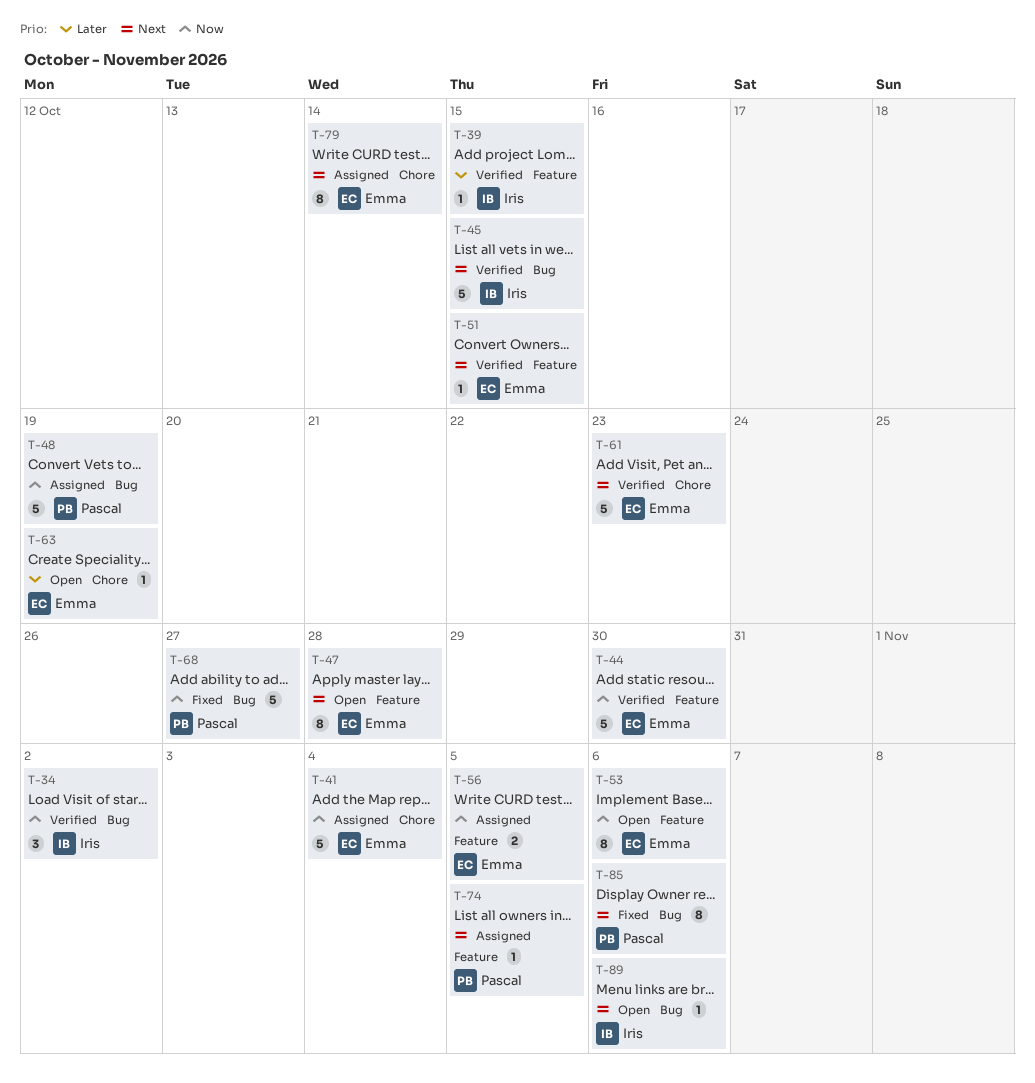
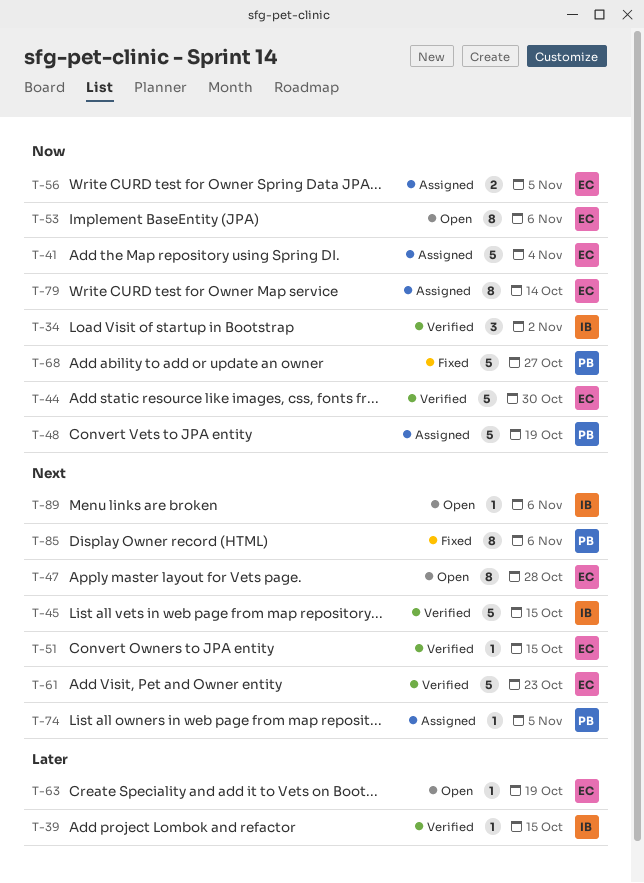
T-79, priority: Next -> Now

